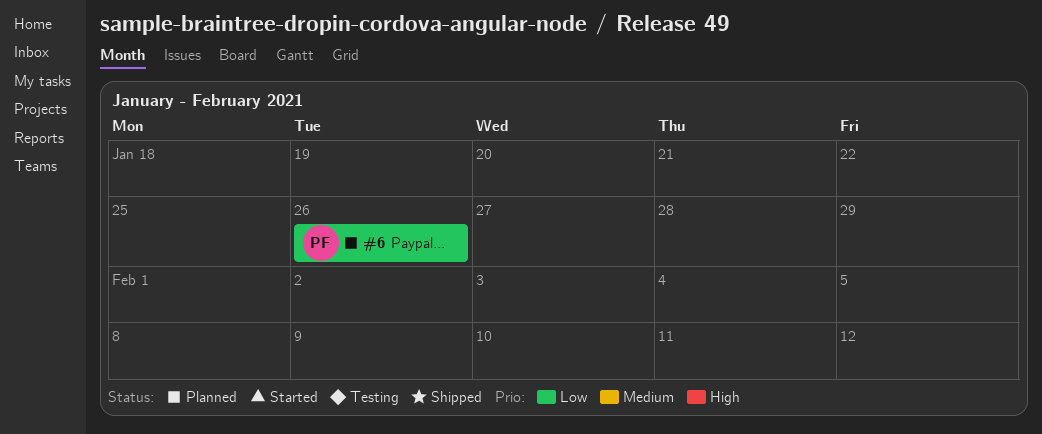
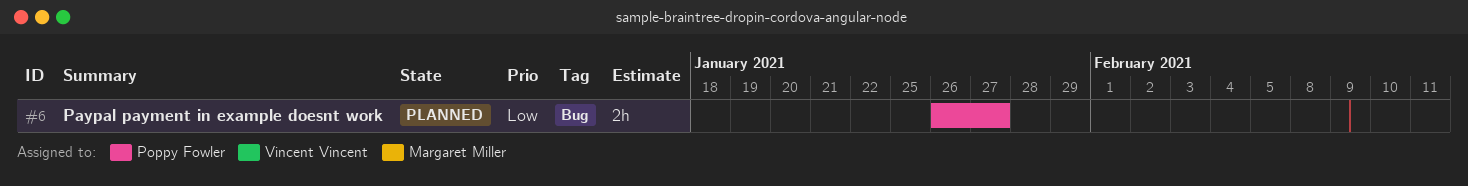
#6, due: Jan 26 -> Jan 27

